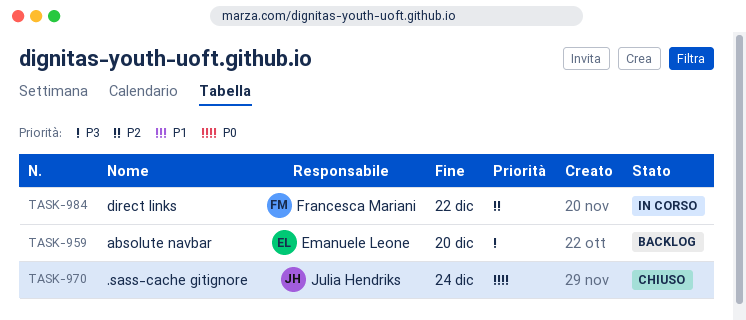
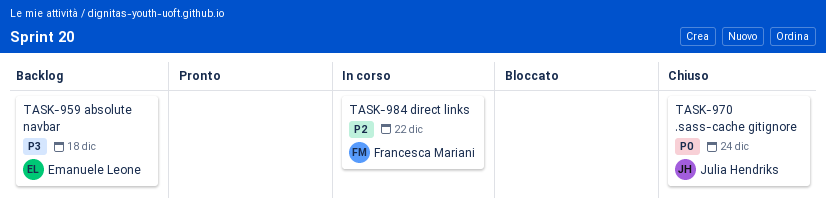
TASK-959, due: Dec 20 -> Dec 18

